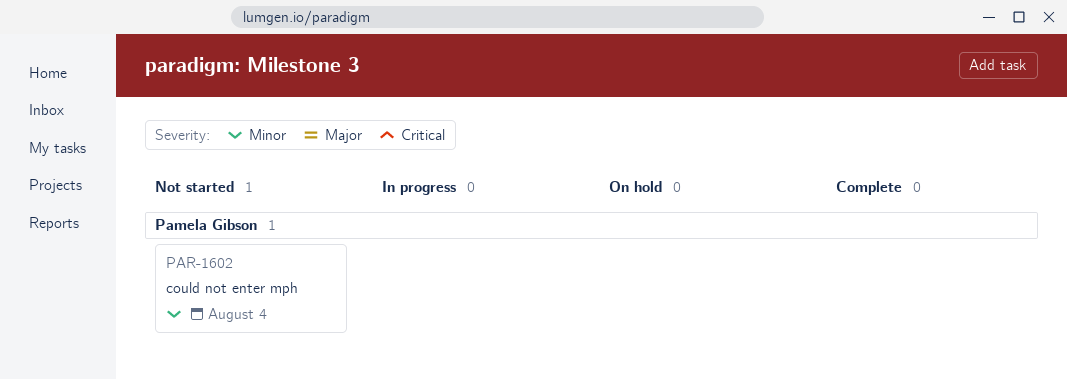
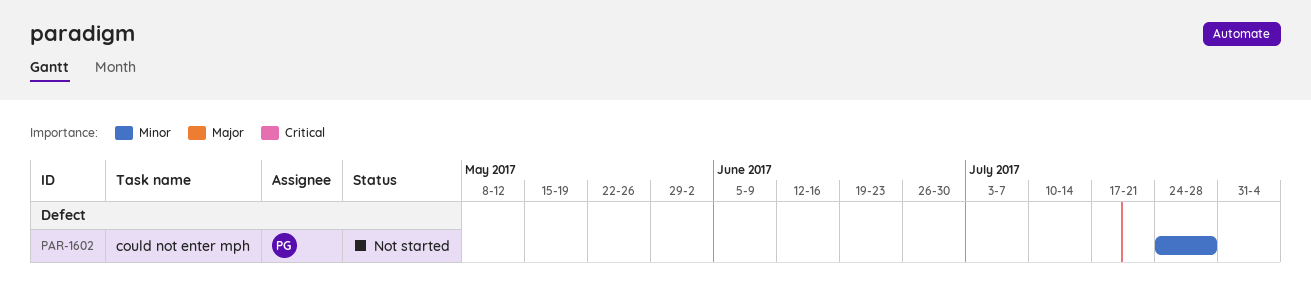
PAR-1602, due: Aug 4 -> Jul 28

